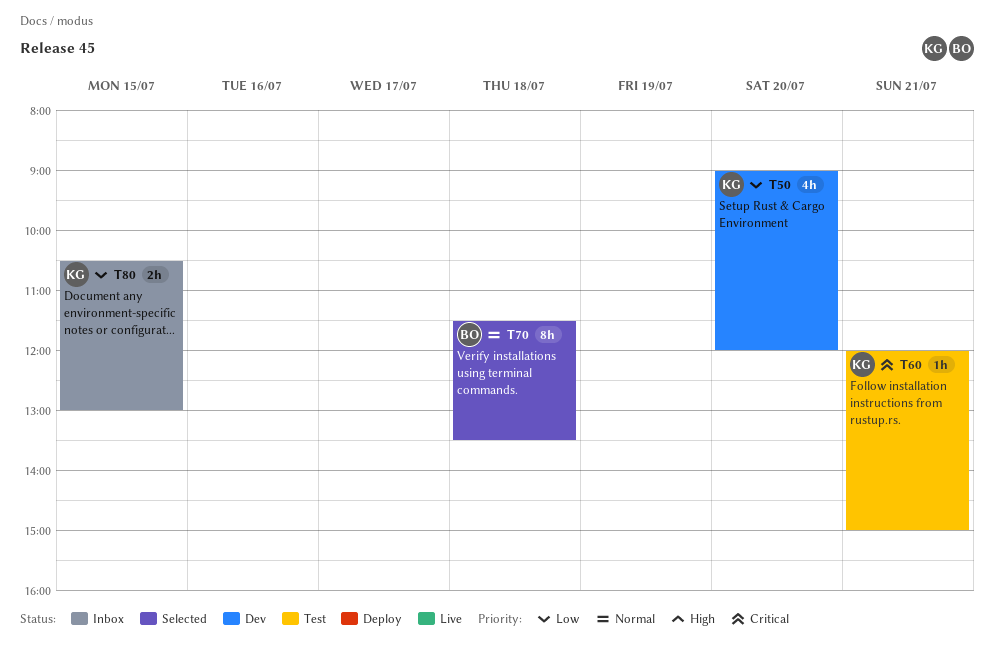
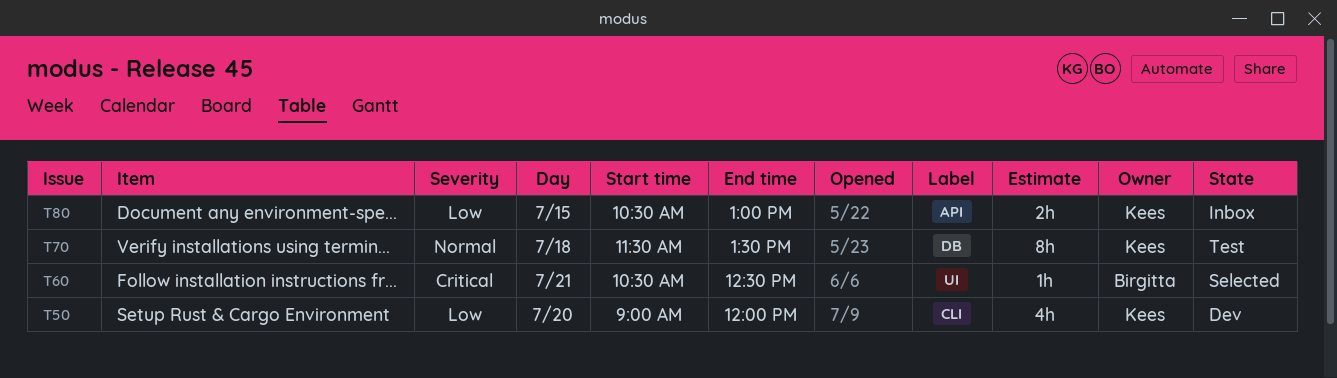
T60, status: Test -> Selected
T60, owner: Kees -> Birgitta
T60, begins: 12:00 -> 10:30
T60, ends: 15:00 -> 12:30
T70, status: Selected -> Test
T70, owner: Birgitta -> Kees

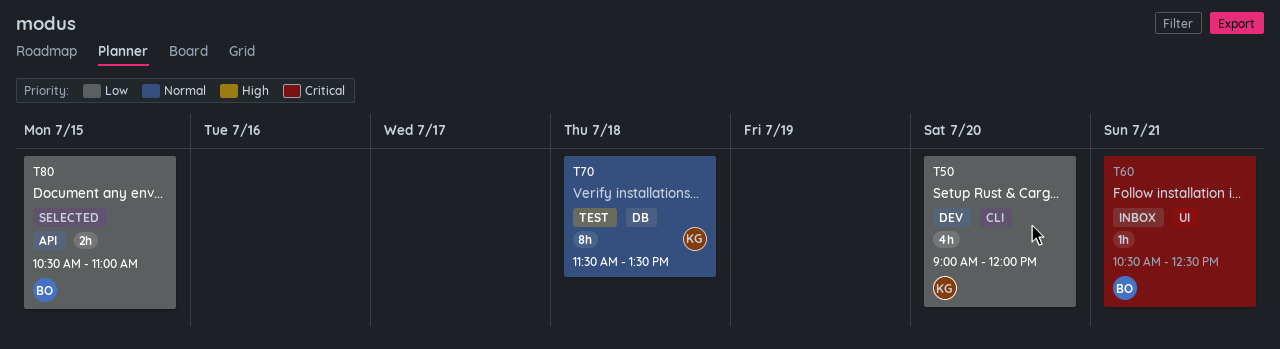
T60, status: Selected -> Inbox
T80, status: Inbox -> Selected
T80, owner: Kees -> Birgitta
T80, ends: 13:00 -> 11:00

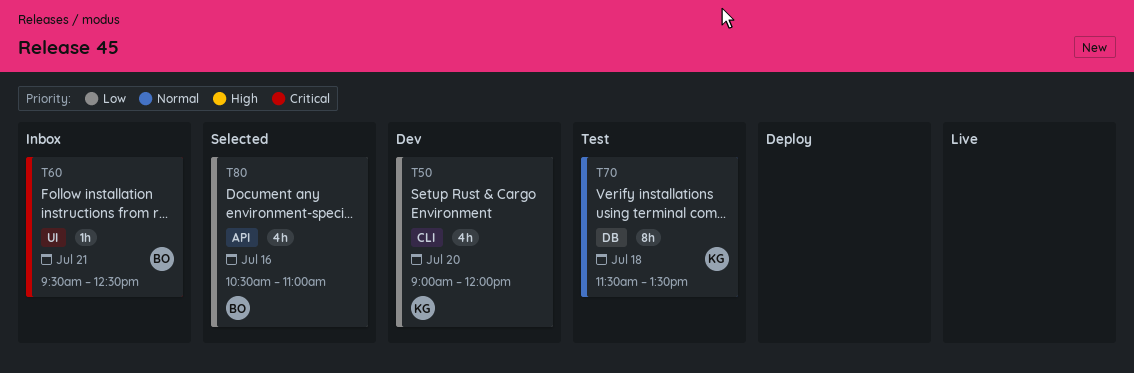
T60, begins: 10:30 -> 09:30
T80, estimate: 2h -> 4h
T80, day: Jul 15 -> Jul 16

